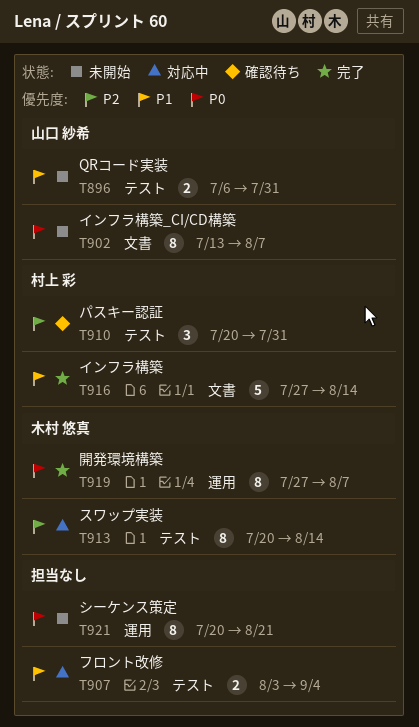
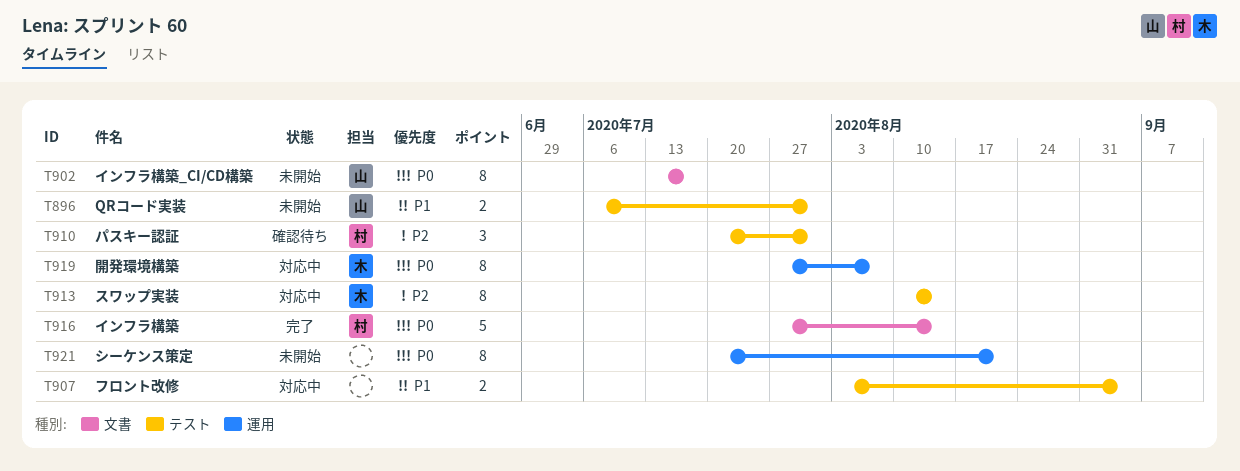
T902, due: Aug 7 -> Jul 17
T913, start: Jul 20 -> Aug 10
T916, priority: P1 -> P0
T919, status: 完了 -> 対応中

